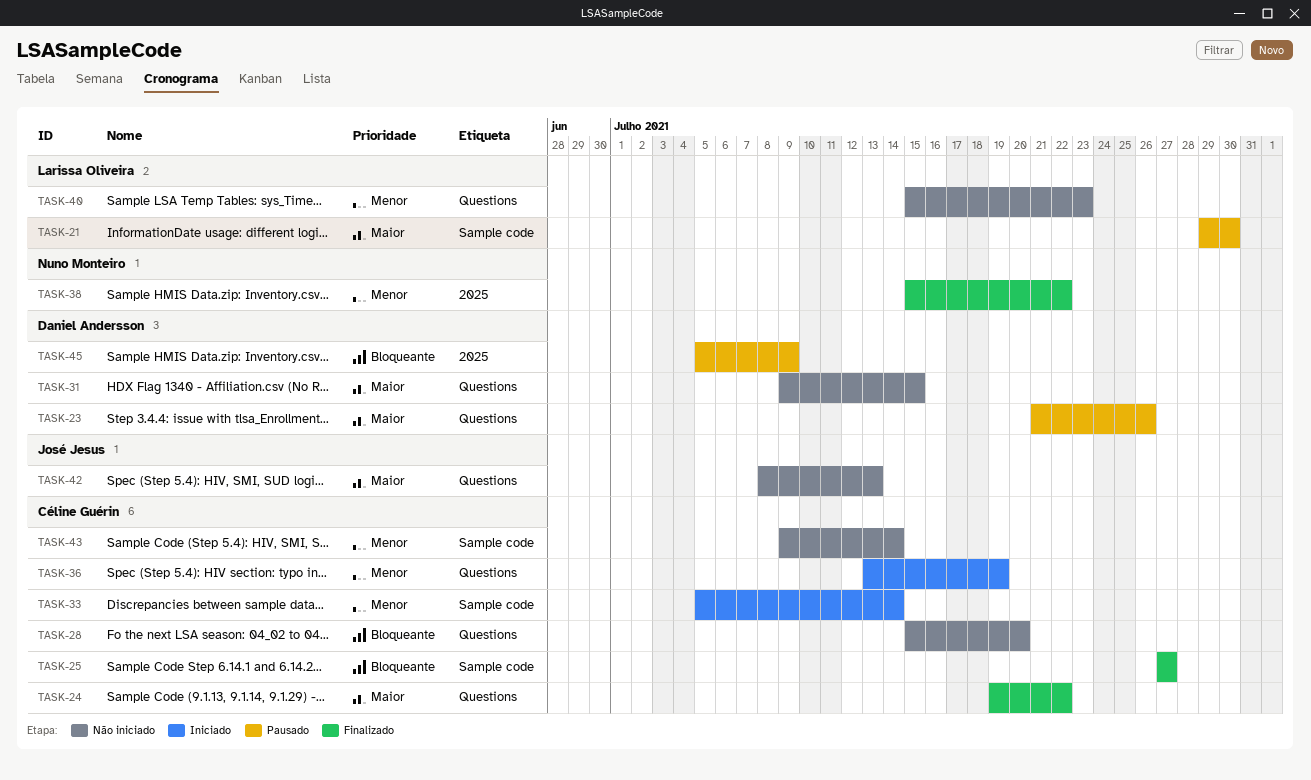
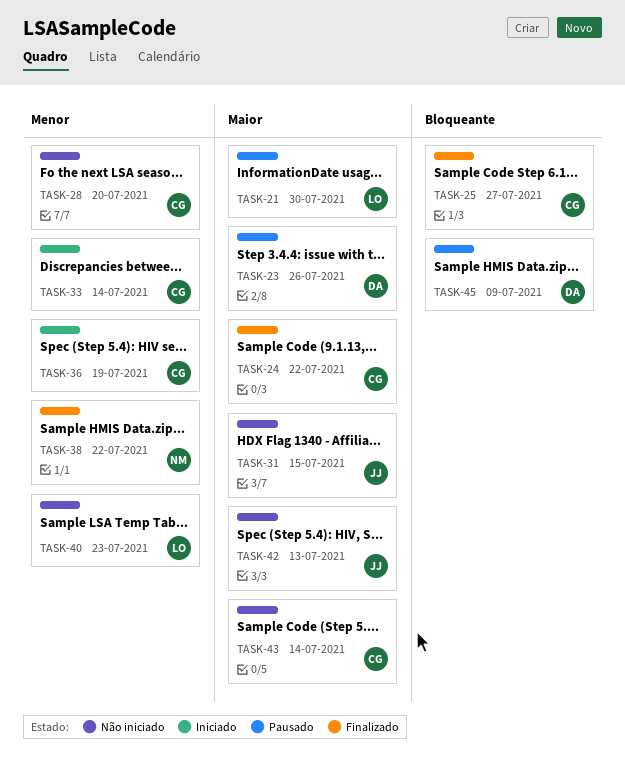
TASK-28, priority: Bloqueante -> Menor
TASK-31, owner: Daniel Andersson -> José Jesus
TASK-43, priority: Menor -> Maior

